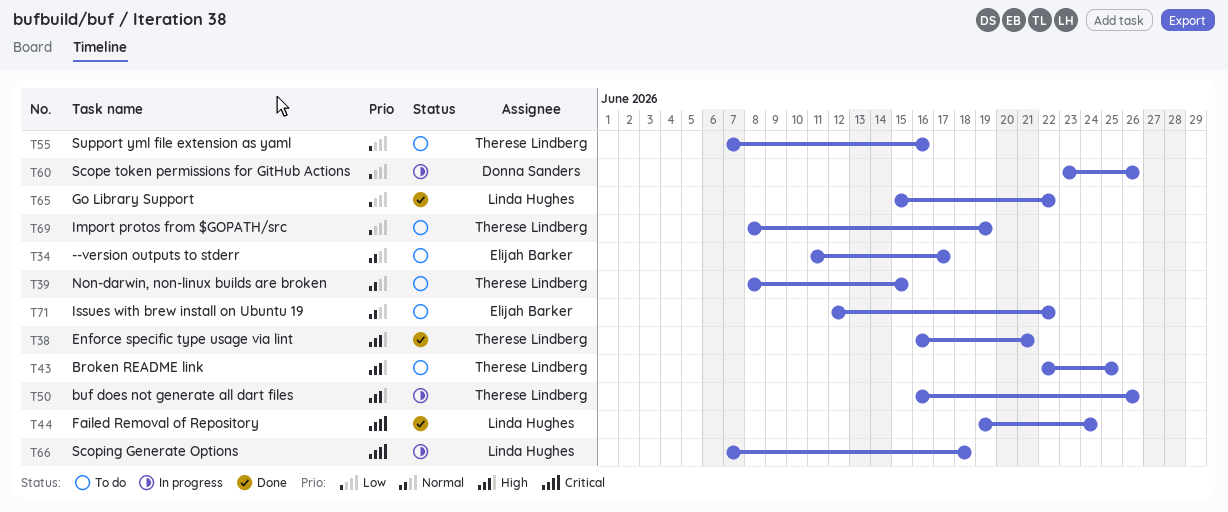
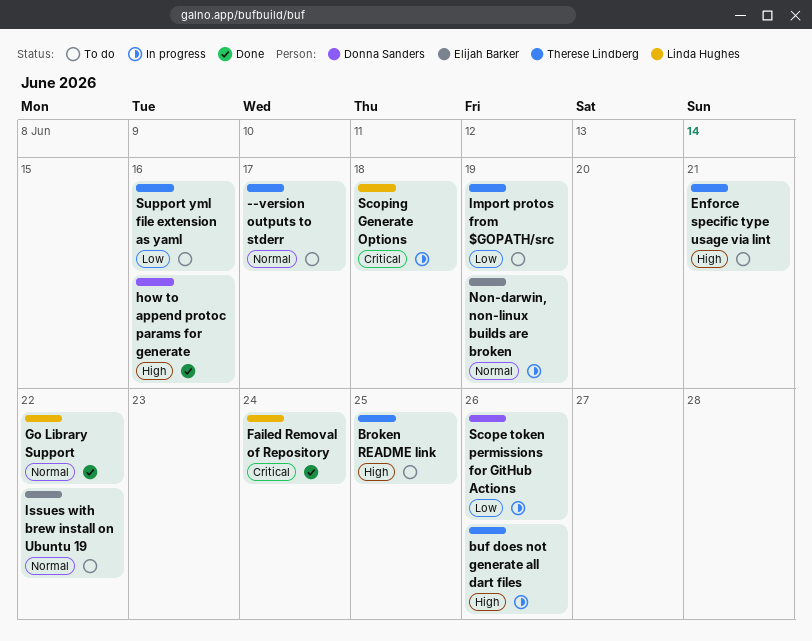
--version outputs to stderr, owner: Elijah Barker -> Therese Lindberg
Enforce specific type usage via lint, status: Done -> To do
Go Library Support, priority: Low -> Normal
how to append protoc params for generate: none -> present
Non-darwin, non-linux builds are broken, status: To do -> In progress
Non-darwin, non-linux builds are broken, owner: Therese Lindberg -> Elijah Barker
Non-darwin, non-linux builds are broken, due: Jun 15 -> Jun 19

